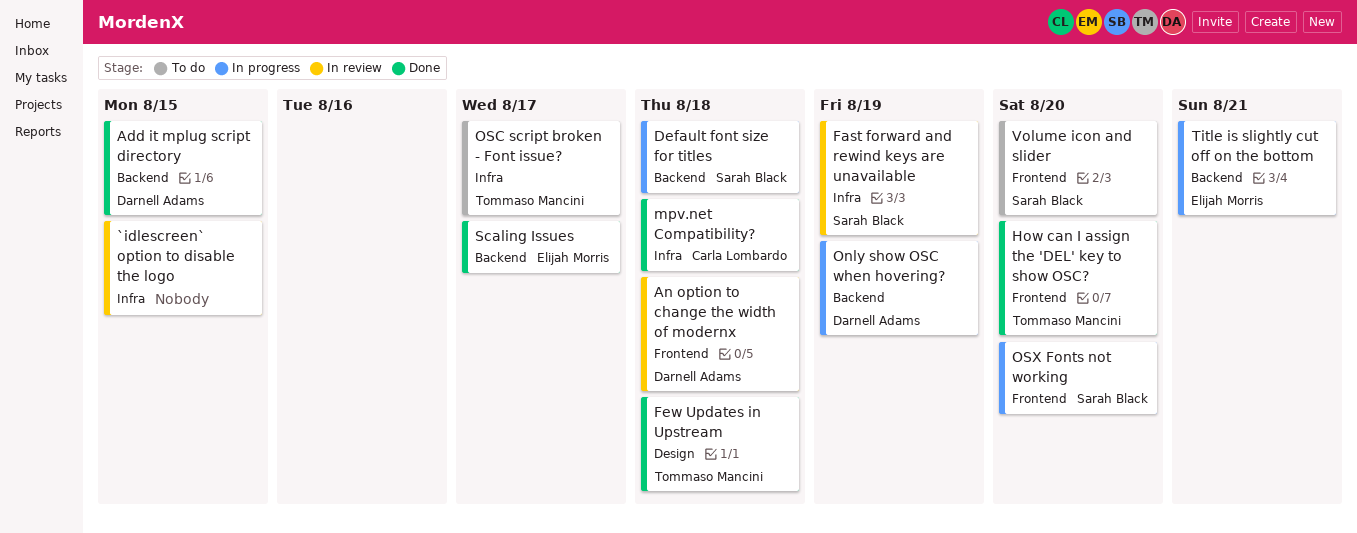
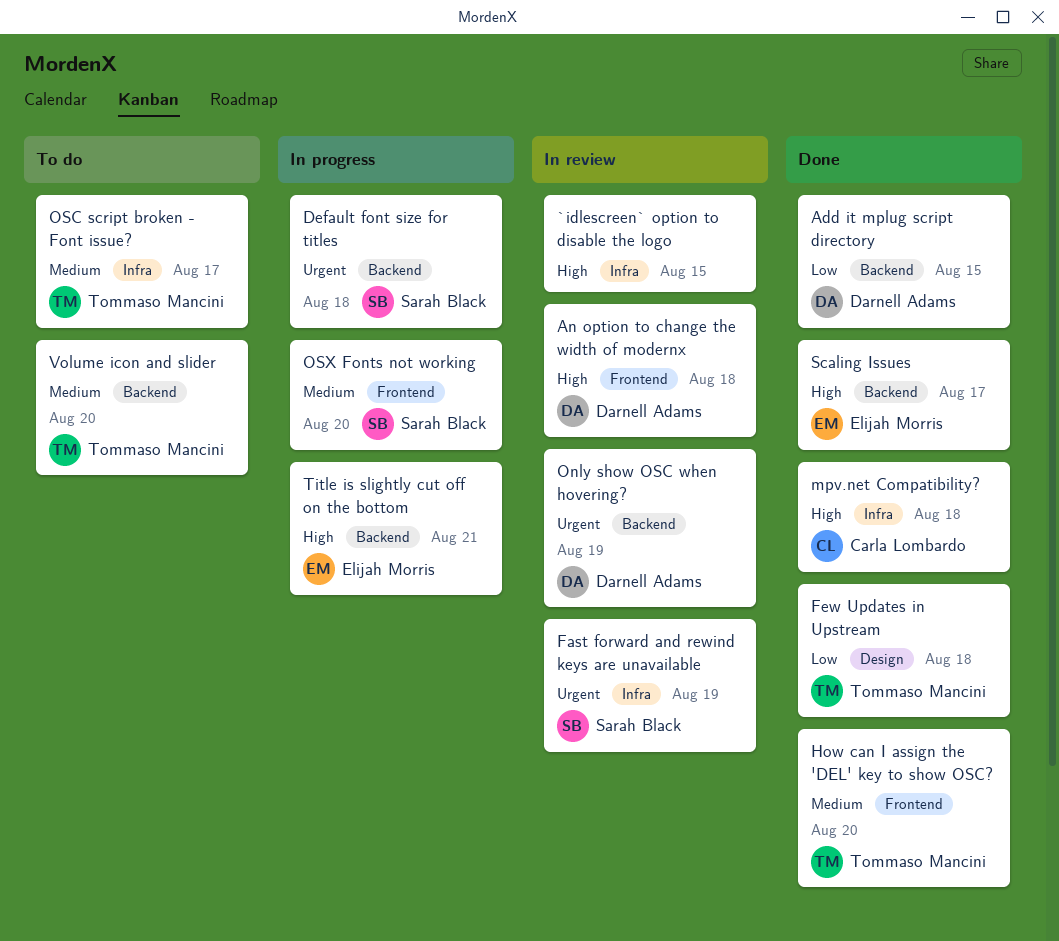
Only show OSC when hovering?, status: In progress -> In review
Volume icon and slider, owner: Sarah Black -> Tommaso Mancini
Volume icon and slider, label: Frontend -> Backend

